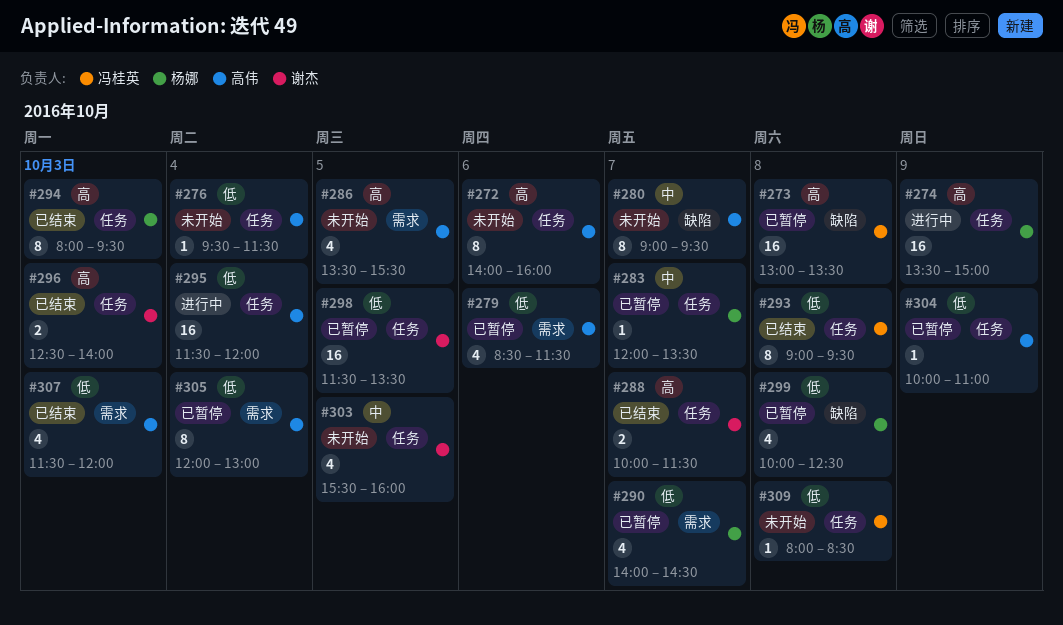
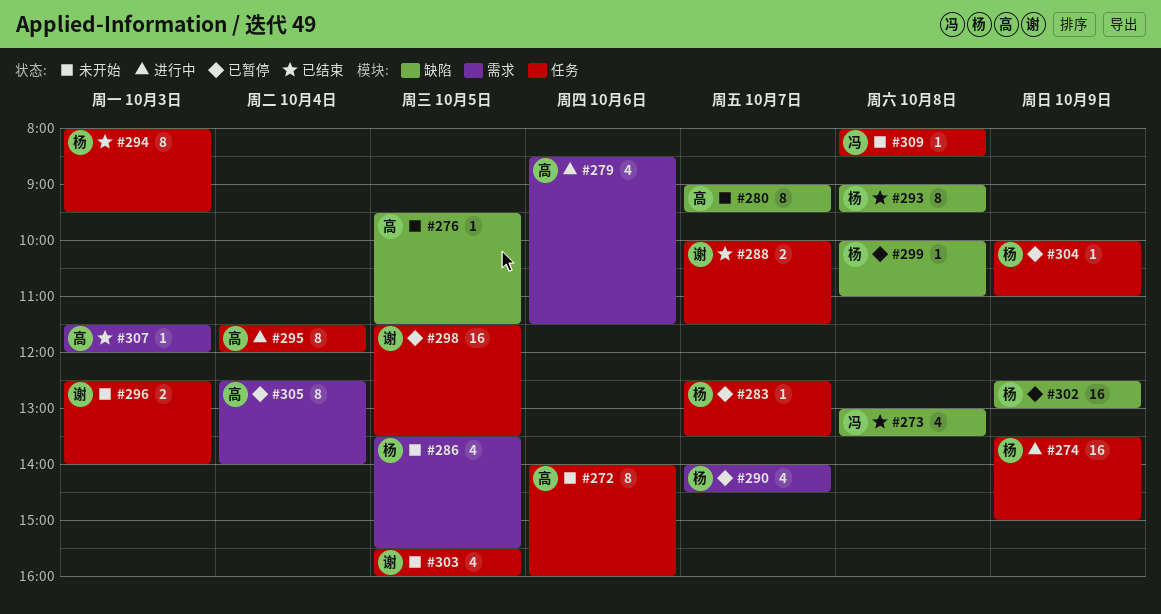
#273, status: 已暂停 -> 已结束
#273, estimate: 16 -> 4
#276, label: 任务 -> 缺陷
#276, day: Oct 4 -> Oct 5
#279, status: 已暂停 -> 进行中
#283, begins: 12:00 -> 12:30
#286, owner: 高伟 -> 杨娜
#293, owner: 冯桂英 -> 杨娜
#293, label: 任务 -> 缺陷
#295, estimate: 16 -> 8
#296, status: 已结束 -> 未开始
#299, estimate: 4 -> 1
#299, ends: 12:30 -> 11:00
#302: none -> present
#304, owner: 高伟 -> 杨娜
#305, begins: 12:00 -> 12:30
#305, ends: 13:00 -> 14:00
#307, estimate: 4 -> 1

